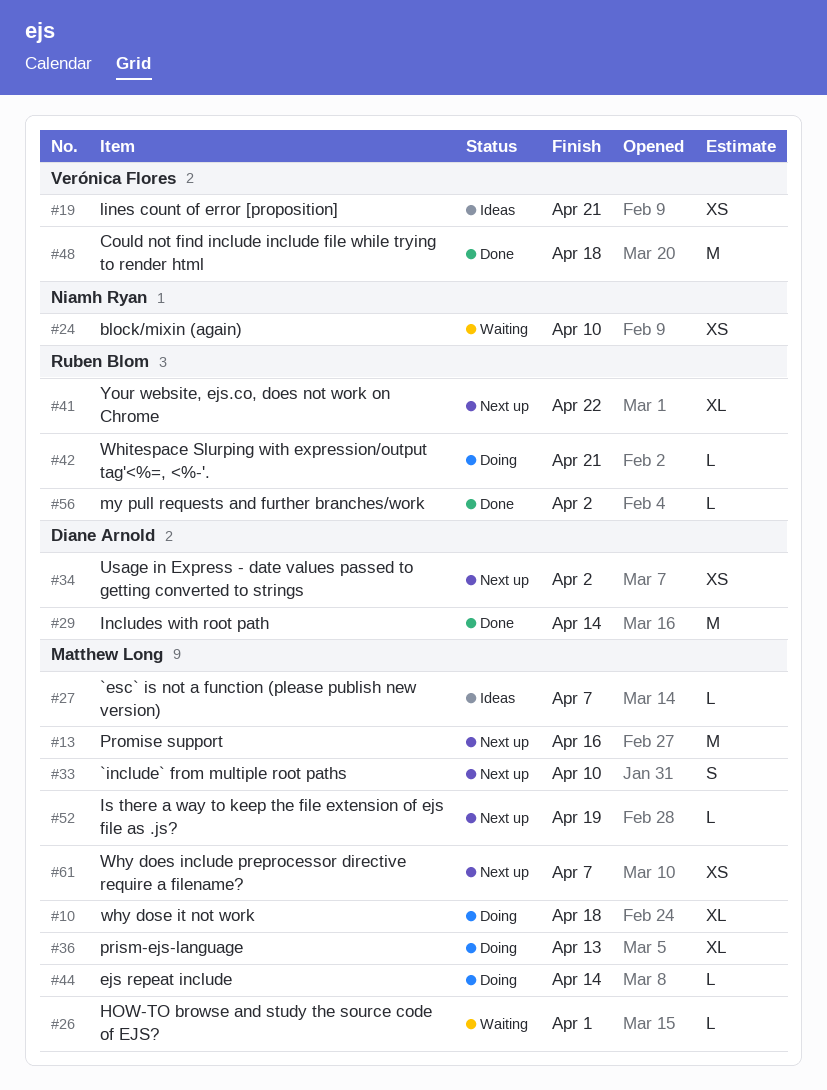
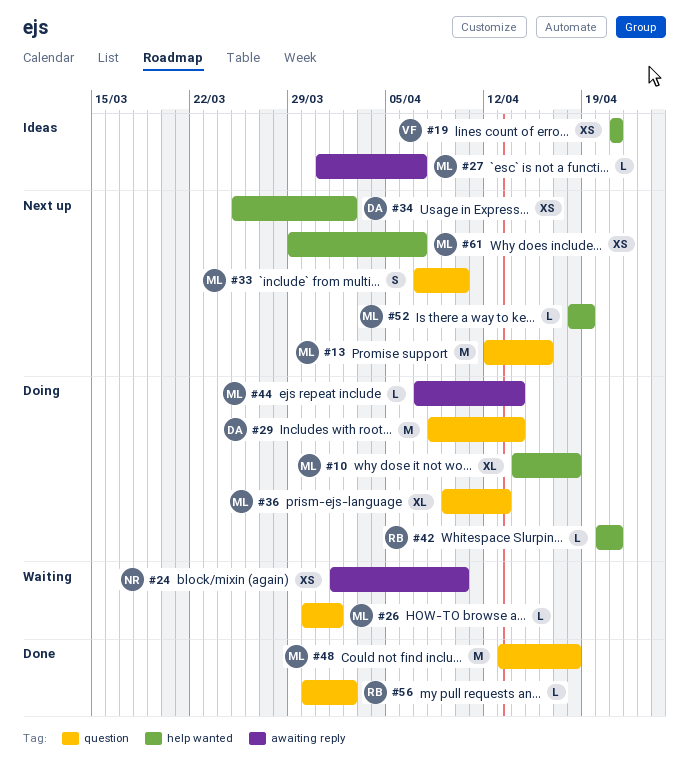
#29, status: Done -> Doing
#41: present -> none
#48, owner: Verónica Flores -> Matthew Long

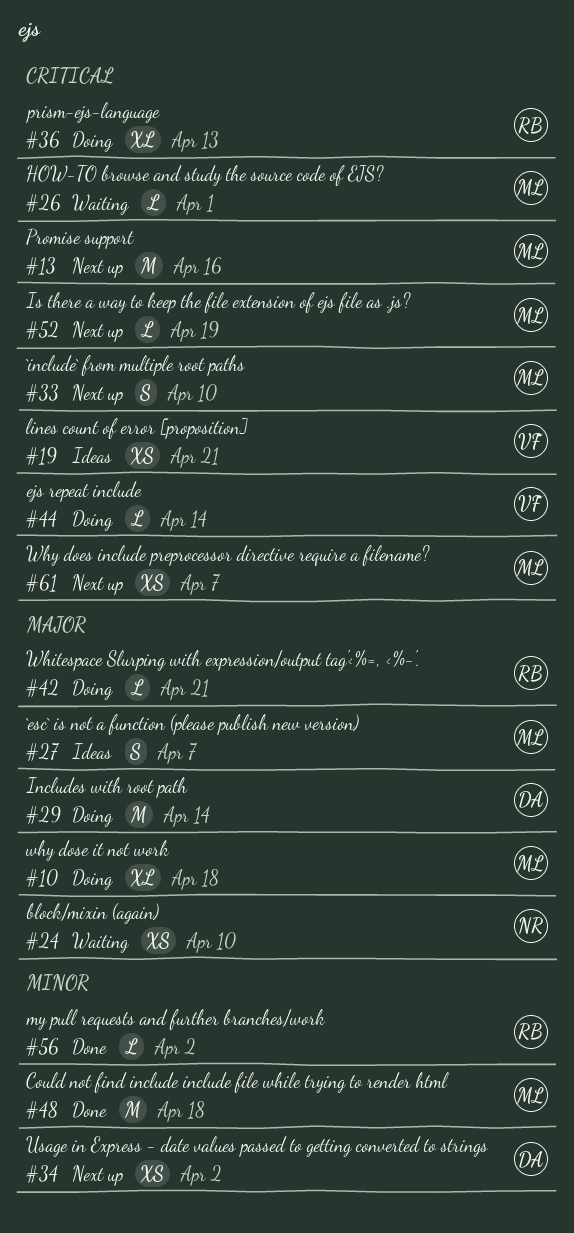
#27, estimate: L -> S
#36, owner: ML -> RB
#44, owner: ML -> VF

